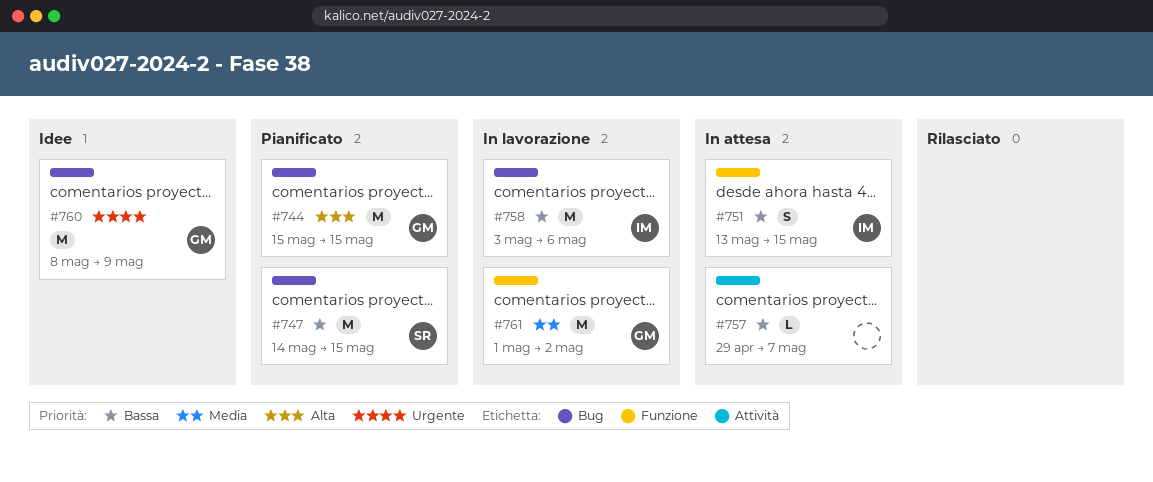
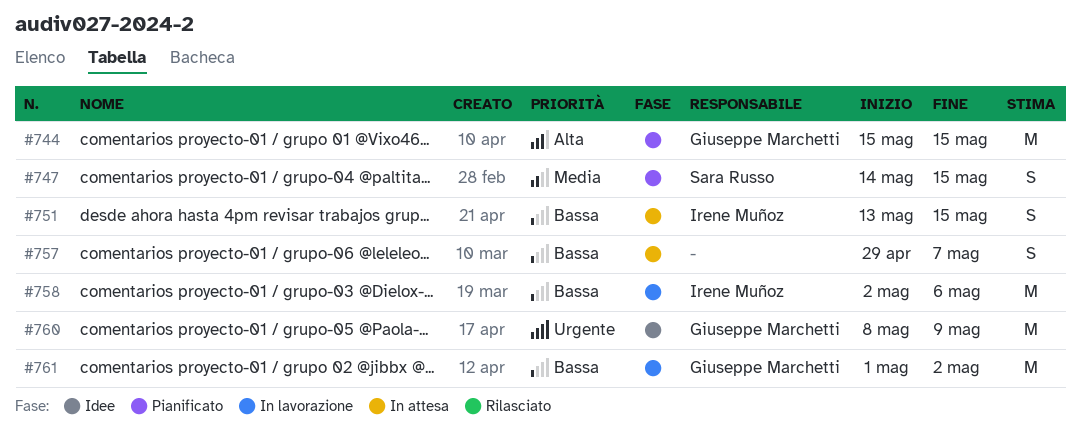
#747, priority: Bassa -> Media
#747, estimate: M -> S
#757, estimate: L -> S
#758, start: May 3 -> May 2
#761, priority: Media -> Bassa

